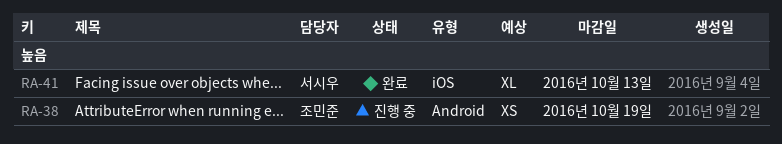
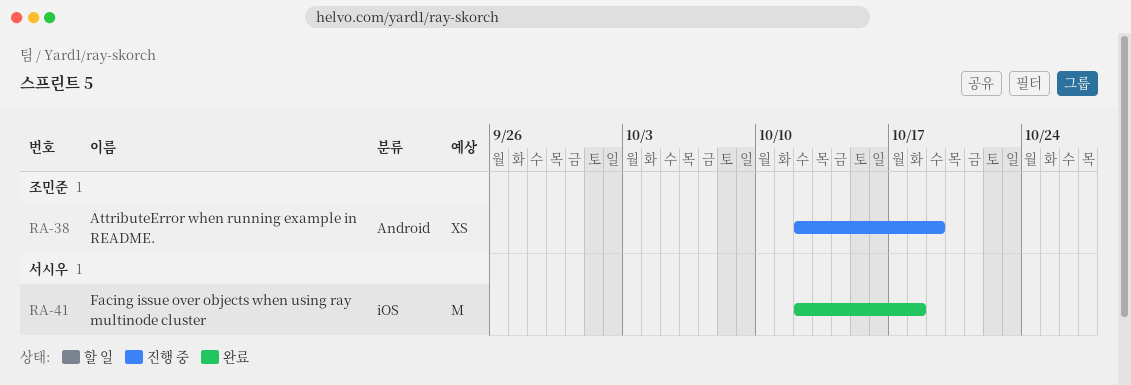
RA-41, estimate: XL -> M
RA-41, due: Oct 13 -> Oct 18

